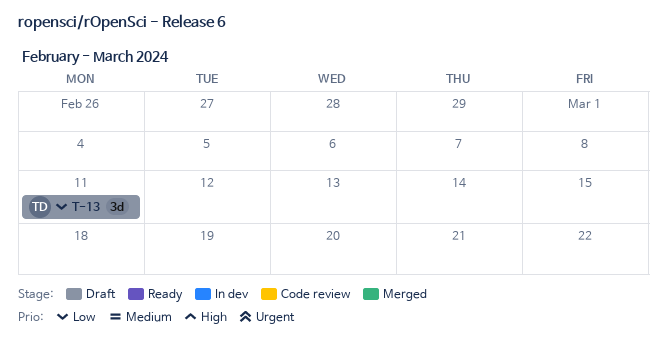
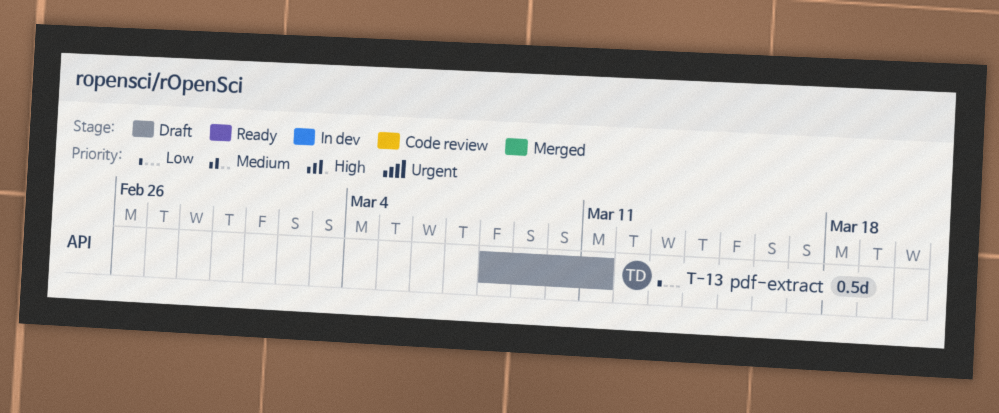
T-13, estimate: 3d -> 0.5d
T-13, start: Mar 11 -> Mar 8

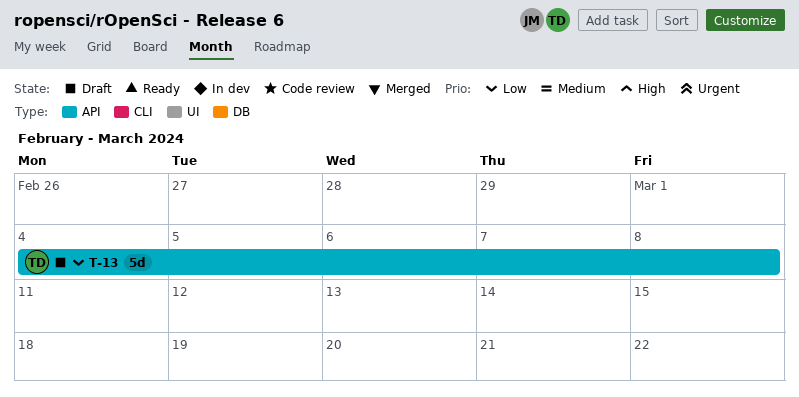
T-13, estimate: 0.5d -> 5d
T-13, start: Mar 8 -> Mar 4
T-13, due: Mar 11 -> Mar 8

